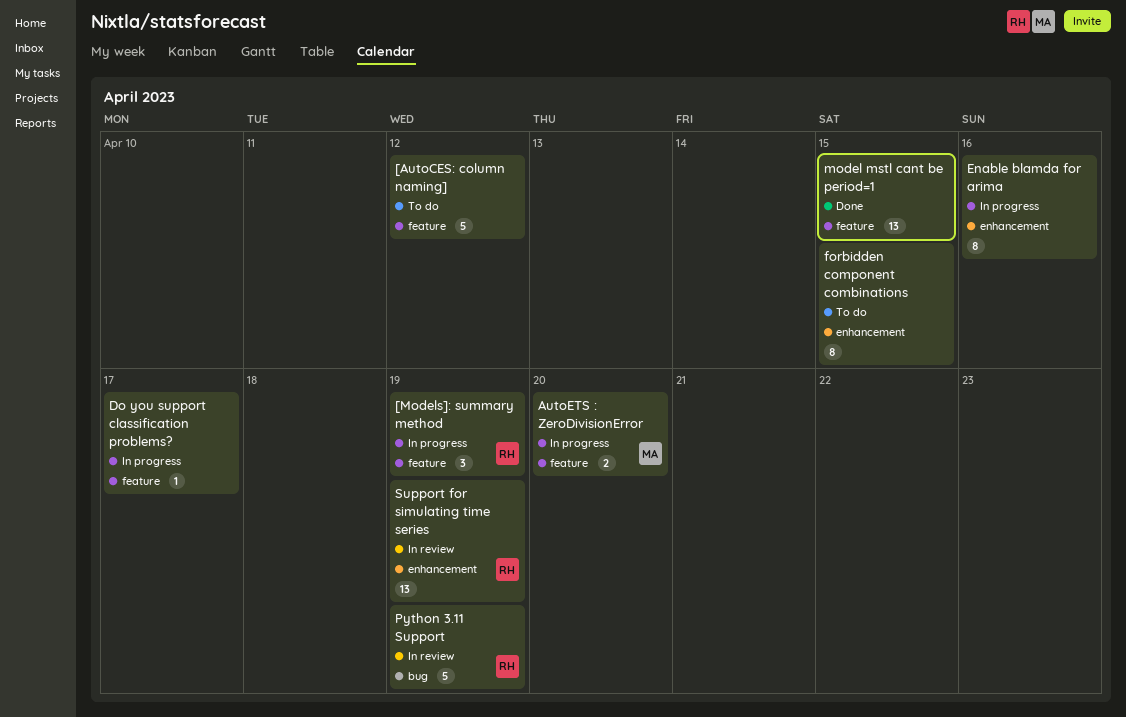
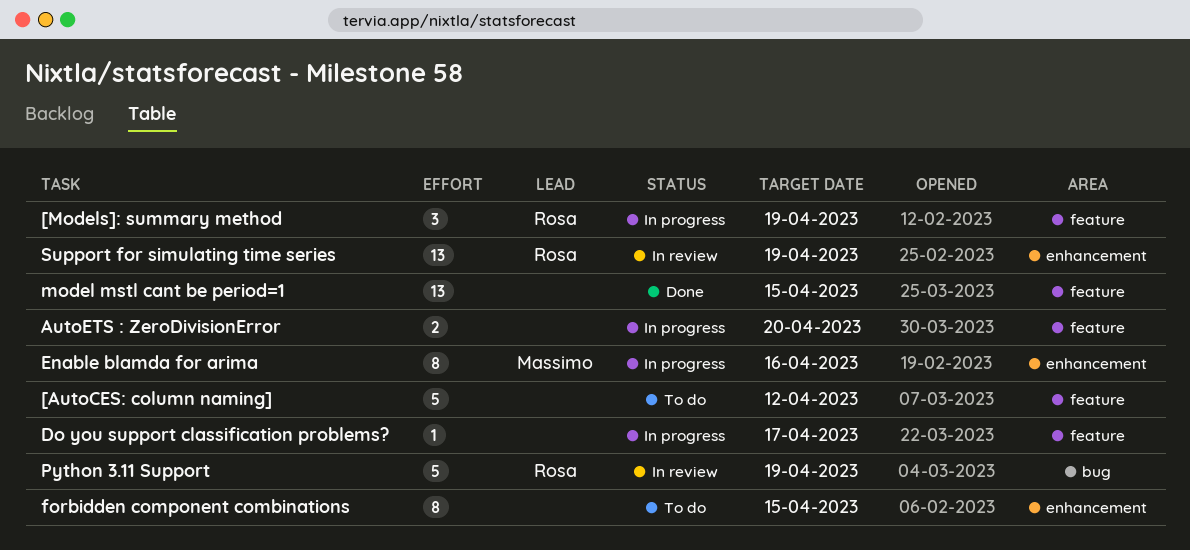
AutoETS : ZeroDivisionError, owner: Massimo -> none
Enable blamda for arima, owner: none -> Massimo

